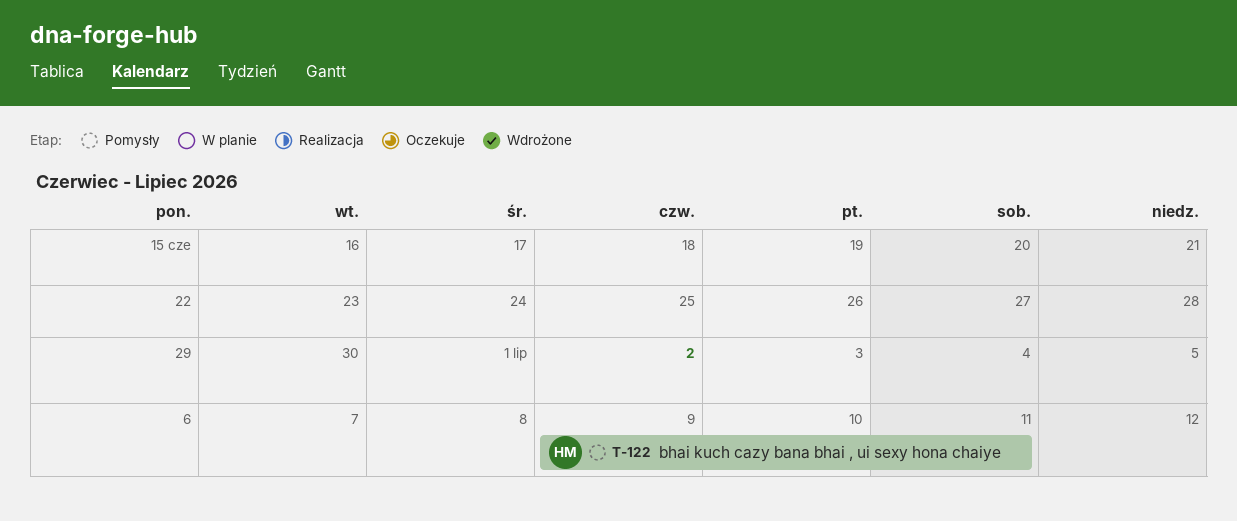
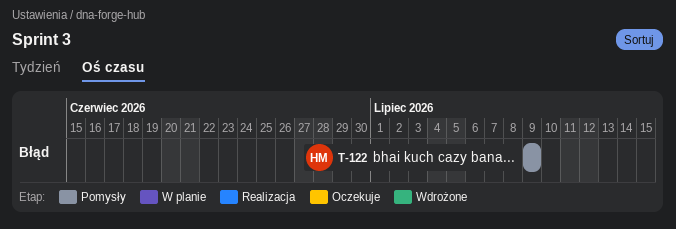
T-122, due: Jul 11 -> Jul 9

